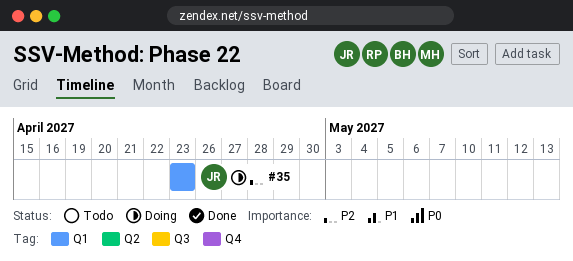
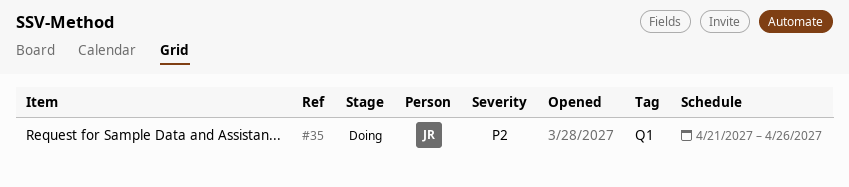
#35, start: Apr 23 -> Apr 21
#35, due: Apr 23 -> Apr 26

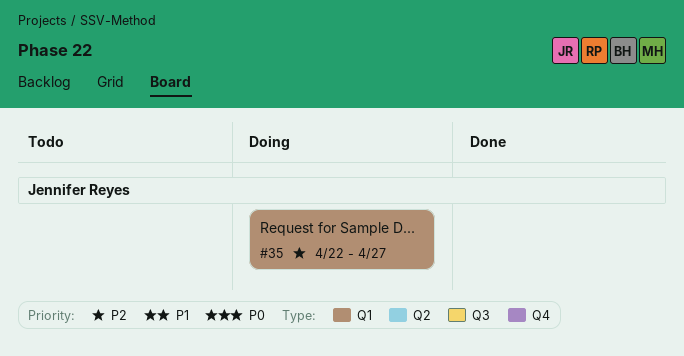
#35, start: Apr 21 -> Apr 22
#35, due: Apr 26 -> Apr 27

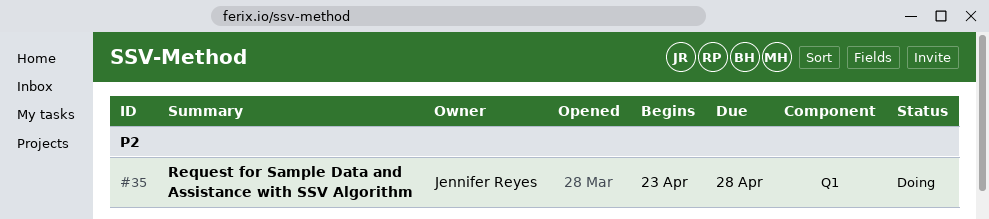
#35, start: Apr 22 -> Apr 23
#35, due: Apr 27 -> Apr 28

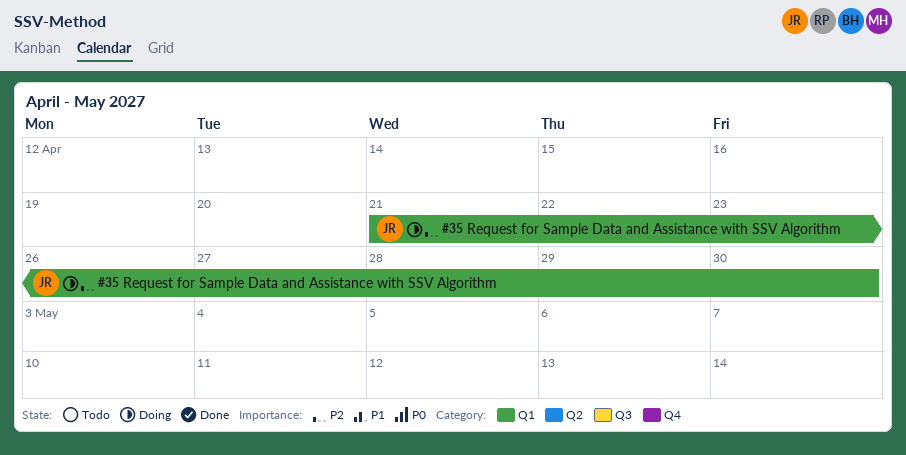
#35, start: Apr 23 -> Apr 21
#35, due: Apr 28 -> Apr 30

